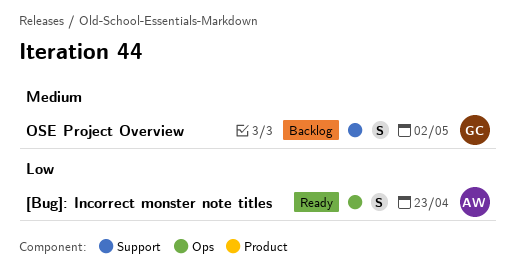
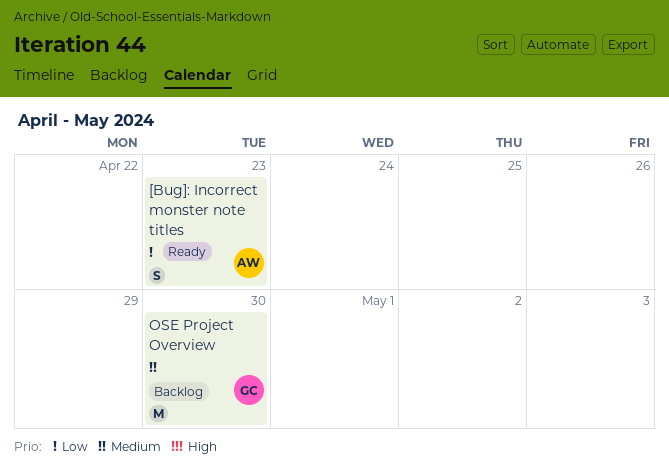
OSE Project Overview, estimate: S -> M
OSE Project Overview, due: May 2 -> Apr 30

